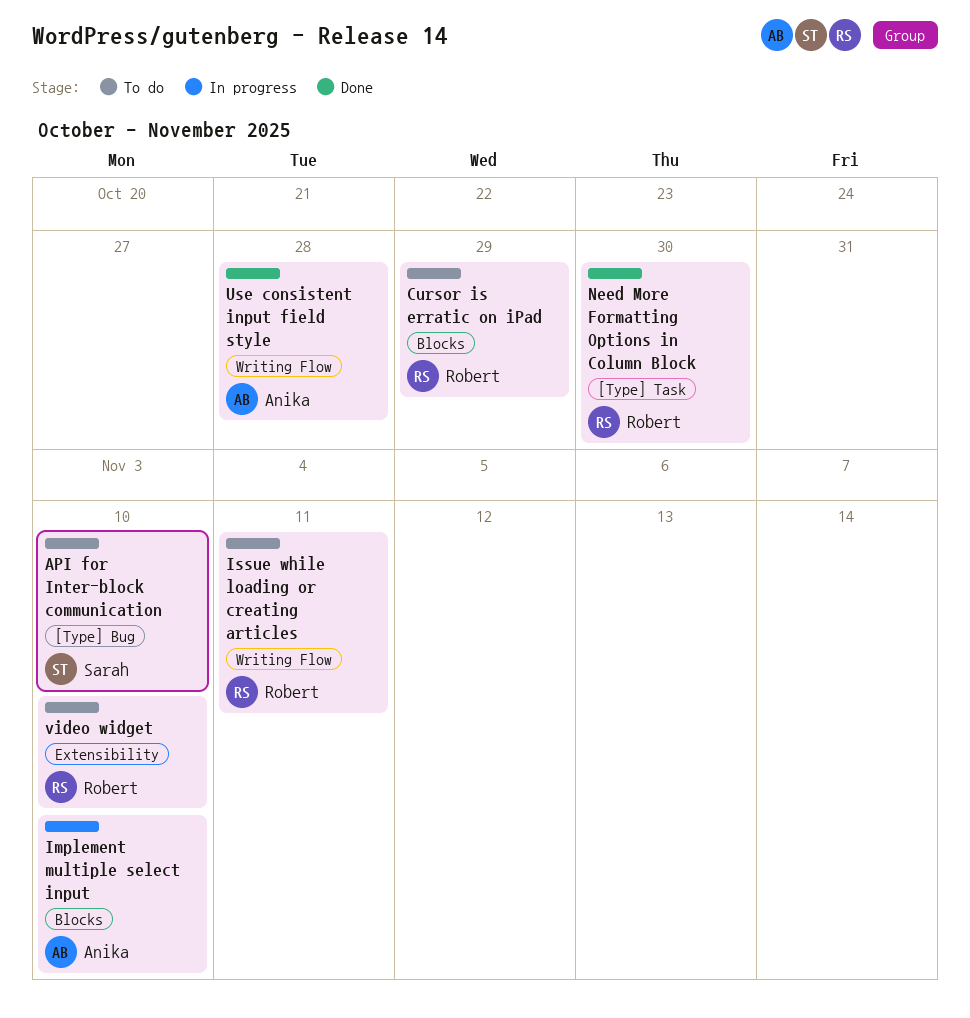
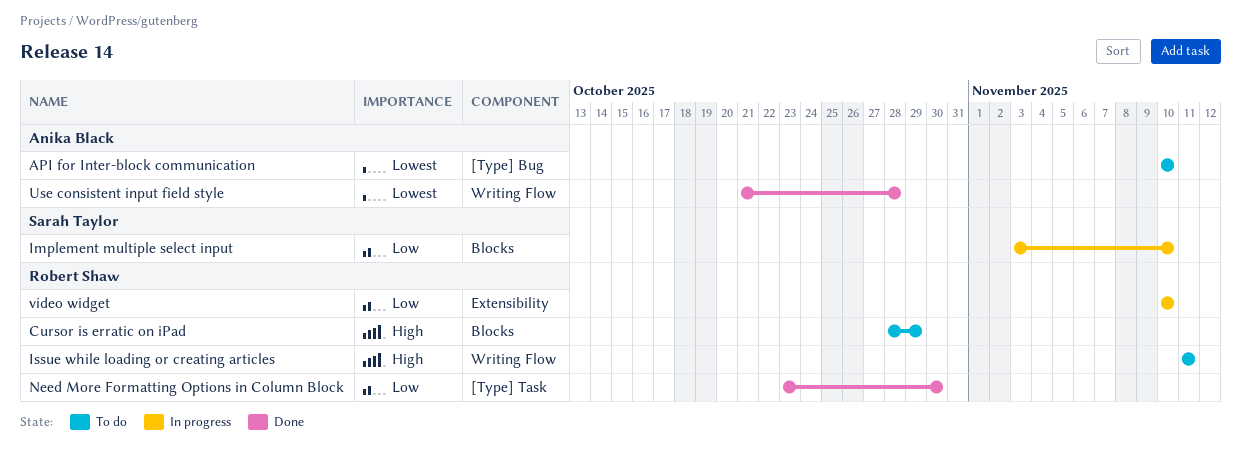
API for Inter-block communication, owner: Sarah Taylor -> Anika Black
Implement multiple select input, owner: Anika Black -> Sarah Taylor
video widget, status: To do -> In progress

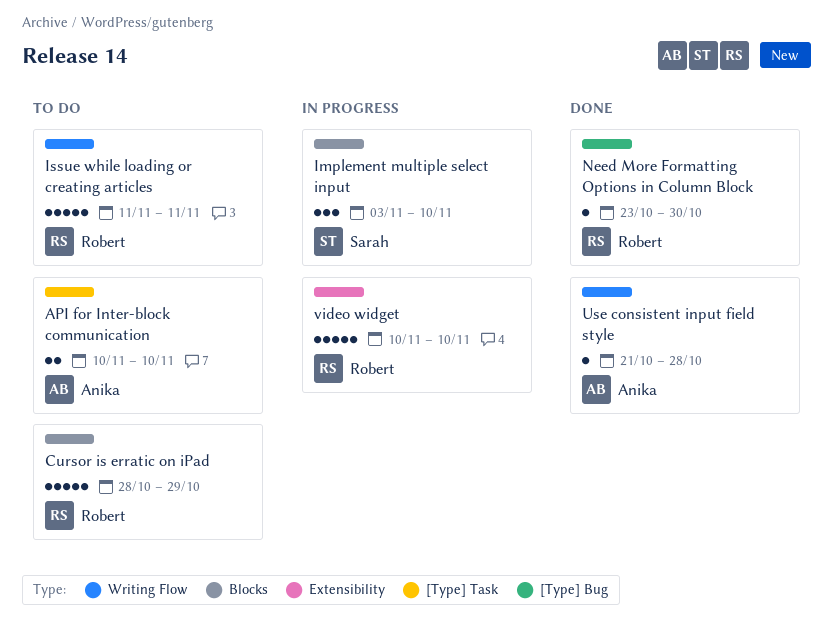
API for Inter-block communication, label: [Type] Bug -> [Type] Task
Need More Formatting Options in Column Block, label: [Type] Task -> [Type] Bug

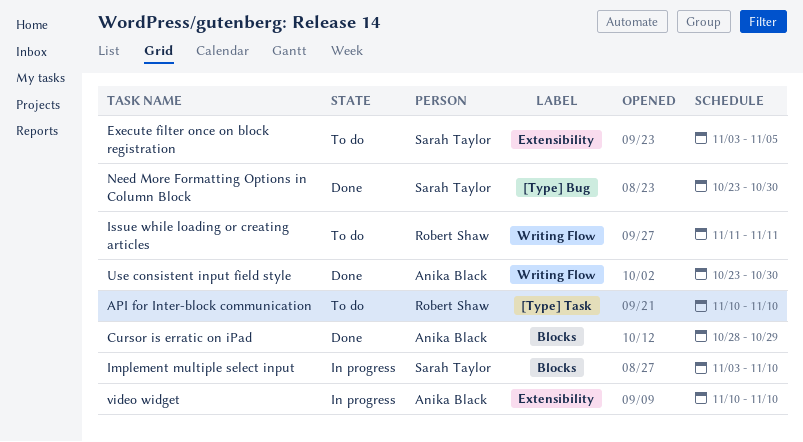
API for Inter-block communication, owner: Anika Black -> Robert Shaw
Cursor is erratic on iPad, status: To do -> Done
Cursor is erratic on iPad, owner: Robert Shaw -> Anika Black
Execute filter once on block registration: none -> present
Need More Formatting Options in Column Block, owner: Robert Shaw -> Sarah Taylor
Use consistent input field style, start: Oct 21 -> Oct 23
Use consistent input field style, due: Oct 28 -> Oct 30
video widget, owner: Robert Shaw -> Anika Black

